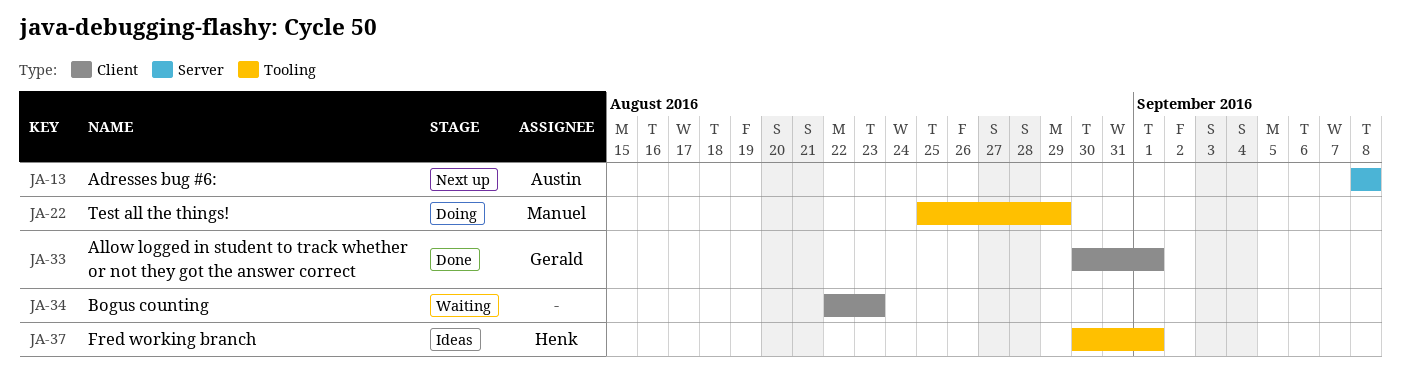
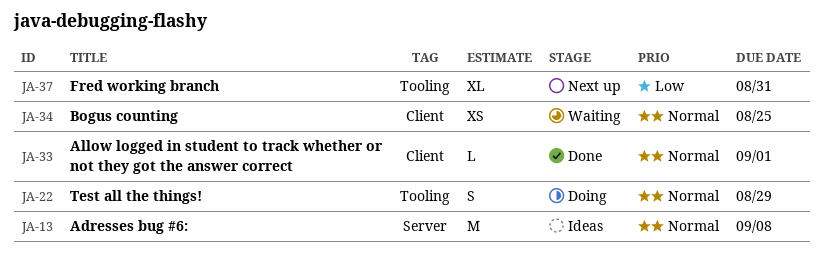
JA-13, status: Next up -> Ideas
JA-34, due: Aug 23 -> Aug 25
JA-37, status: Ideas -> Next up
JA-37, due: Sep 1 -> Aug 31

